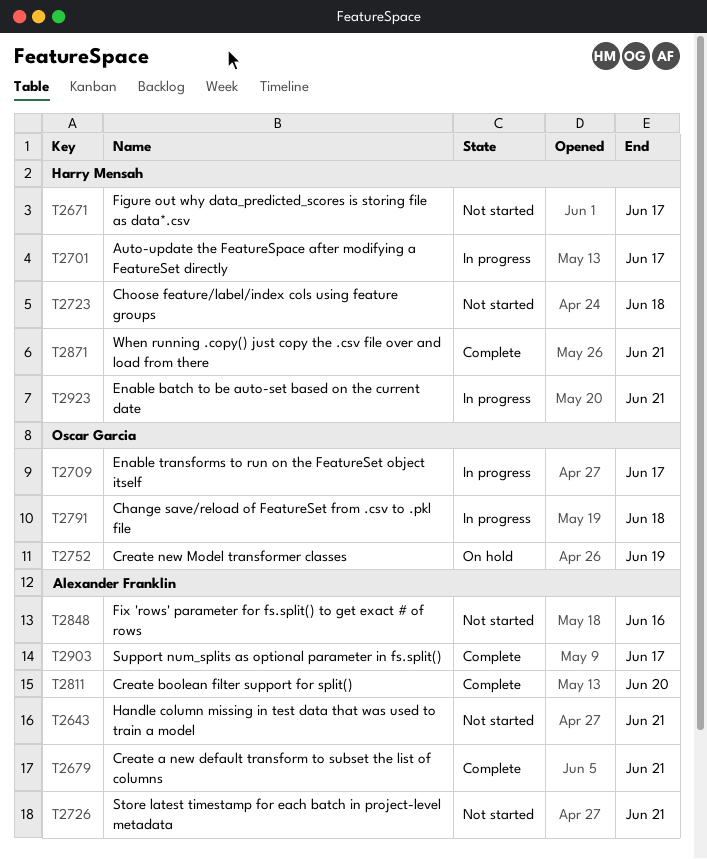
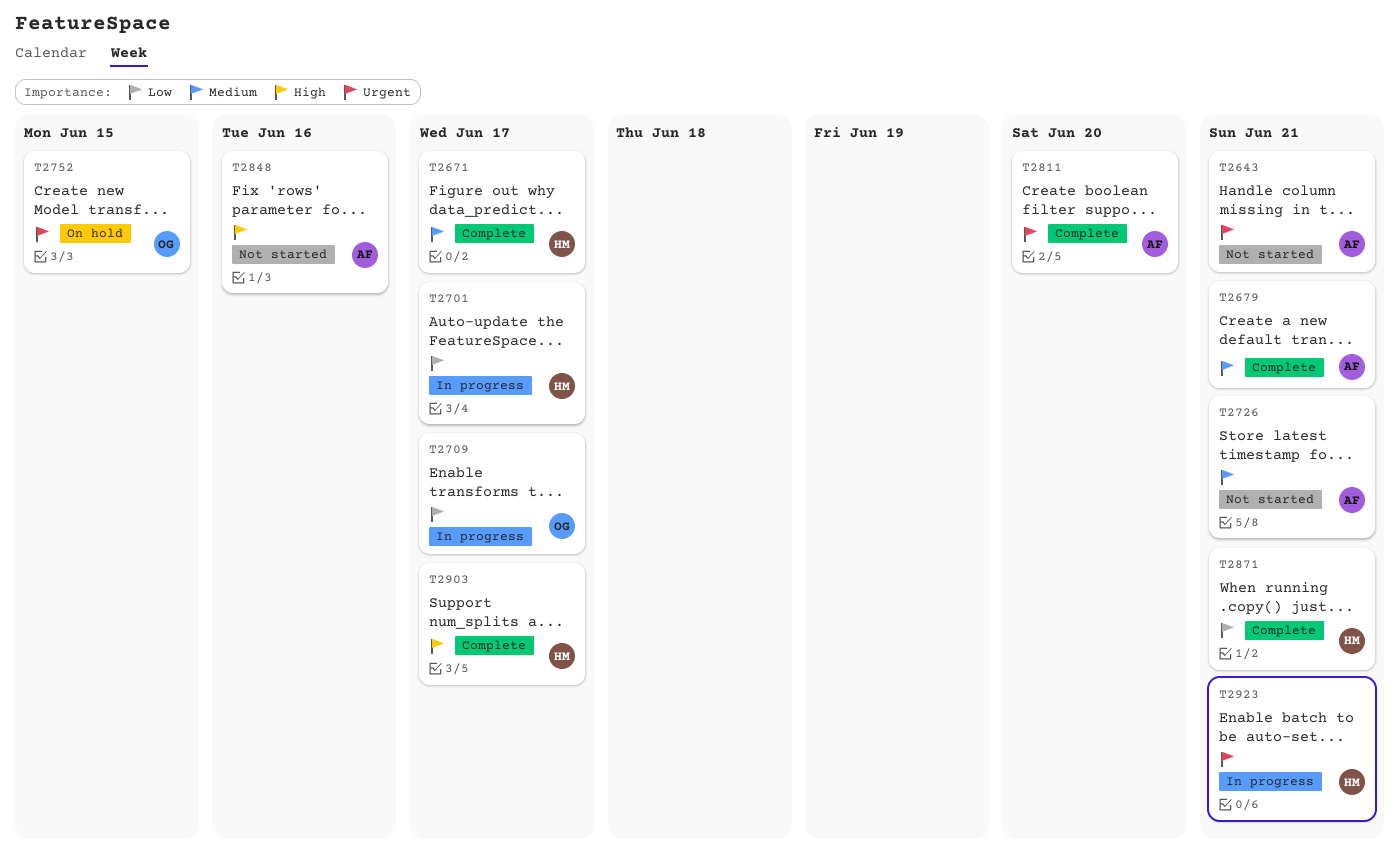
T2671, status: Not started -> Complete
T2723: present -> none
T2752, due: Jun 19 -> Jun 15
T2791: present -> none
T2903, owner: Alexander Franklin -> Harry Mensah

